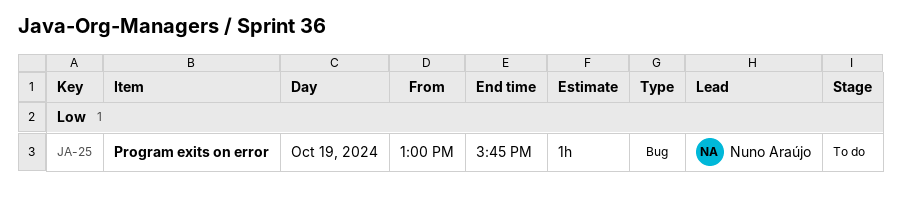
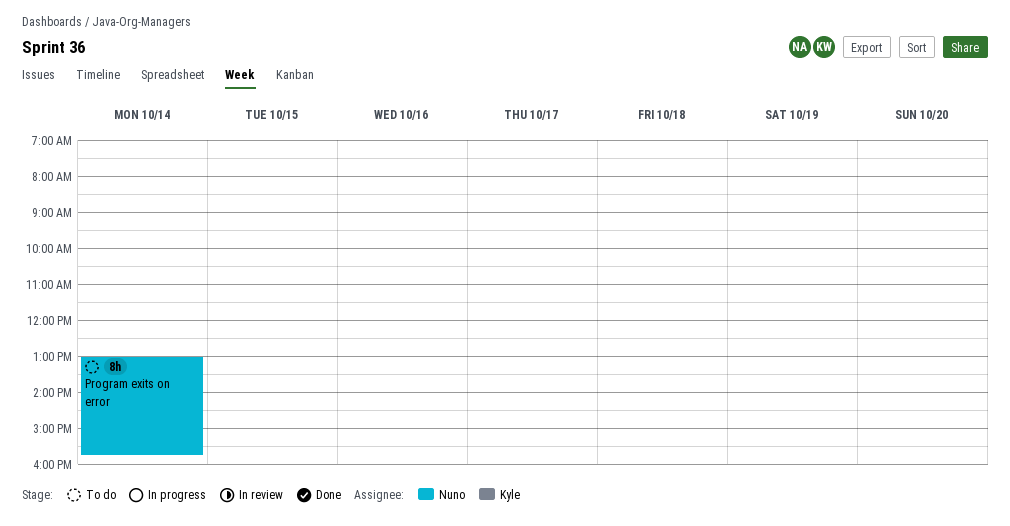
Program exits on error, estimate: 1h -> 8h
Program exits on error, day: Oct 19 -> Oct 14

